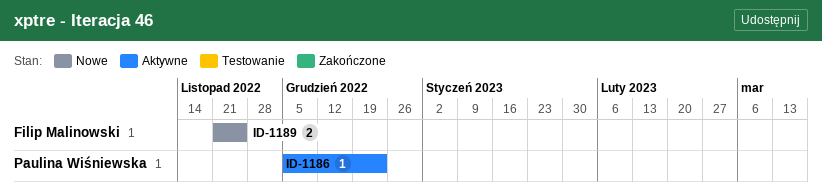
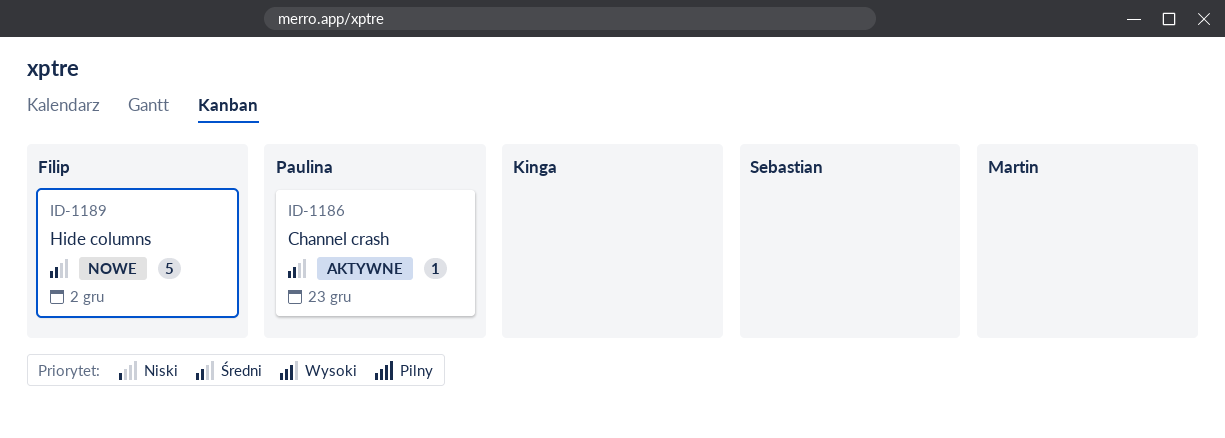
ID-1189, estimate: 2 -> 5
ID-1189, due: Nov 25 -> Dec 2

